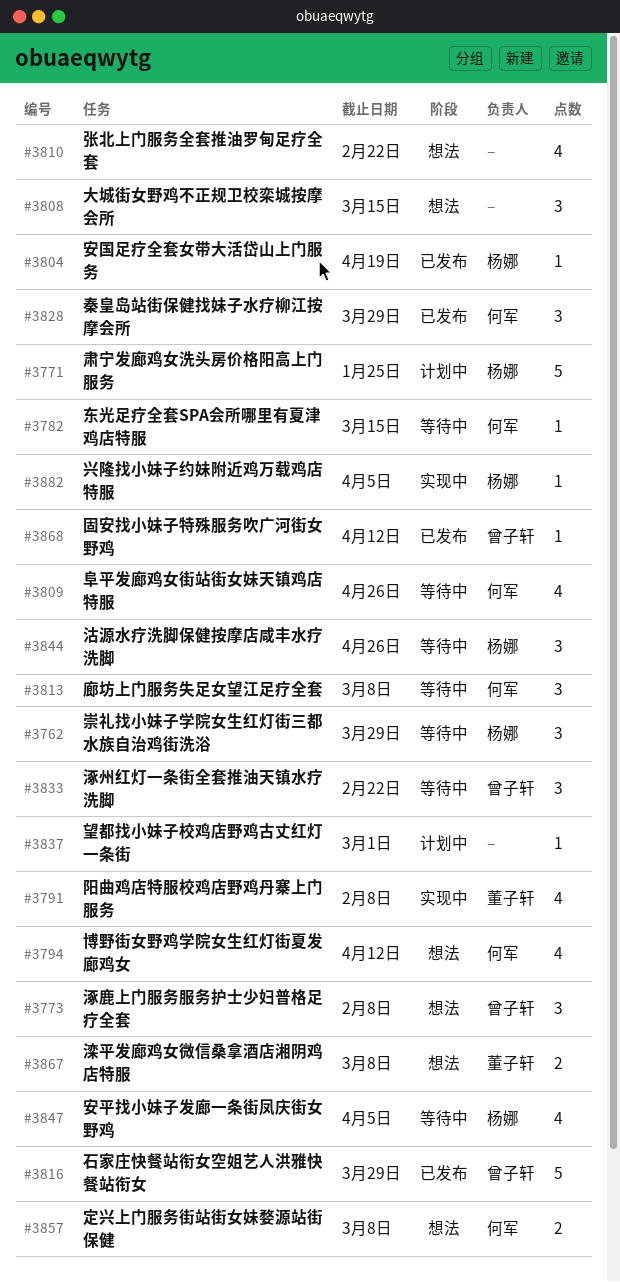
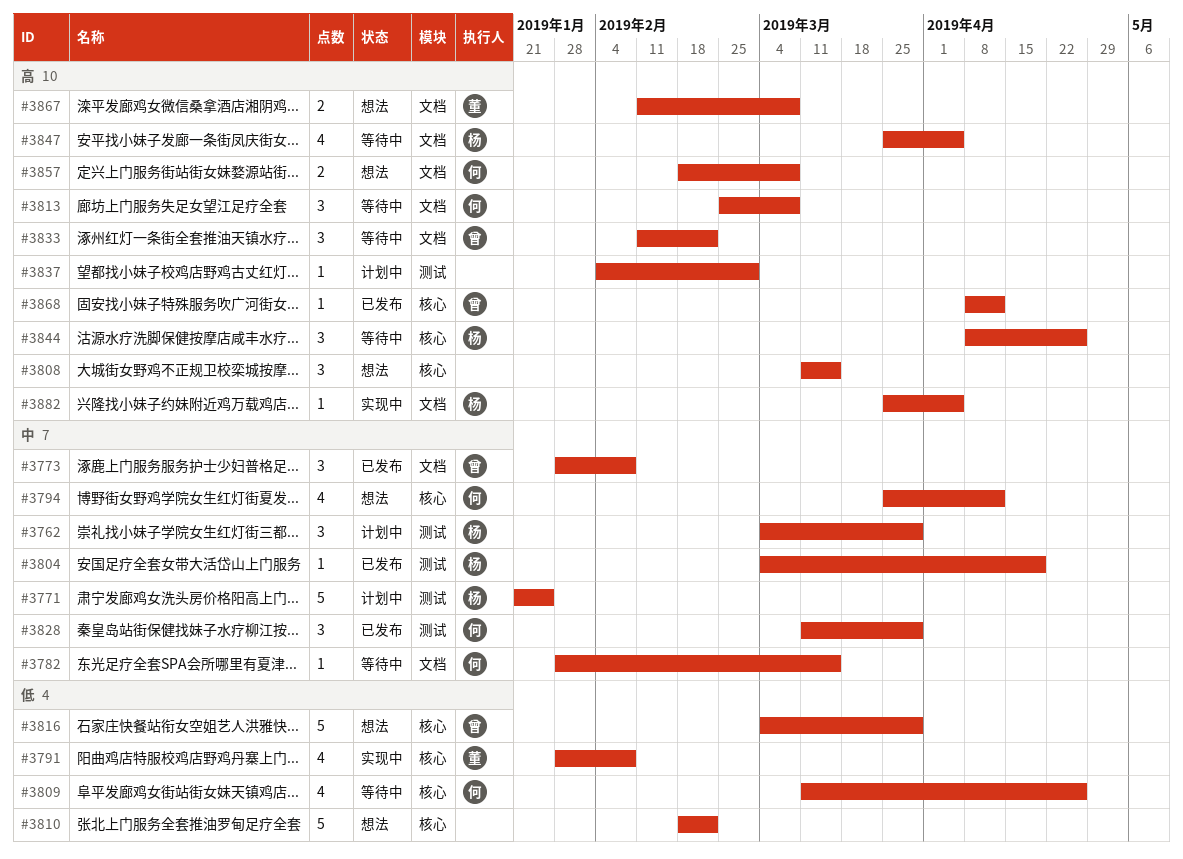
#3762, status: 等待中 -> 计划中
#3773, status: 想法 -> 已发布
#3810, estimate: 4 -> 5
#3816, status: 已发布 -> 想法

